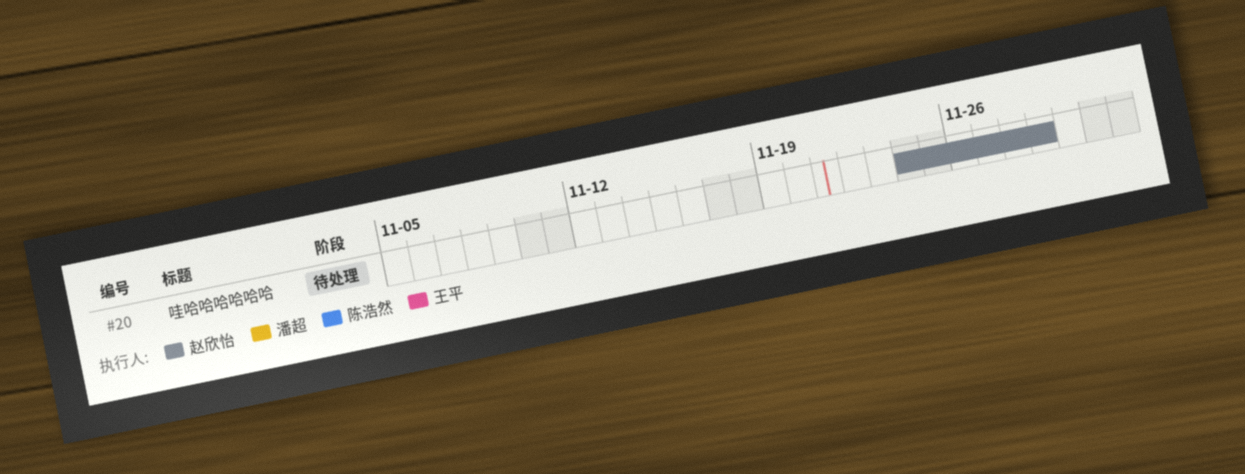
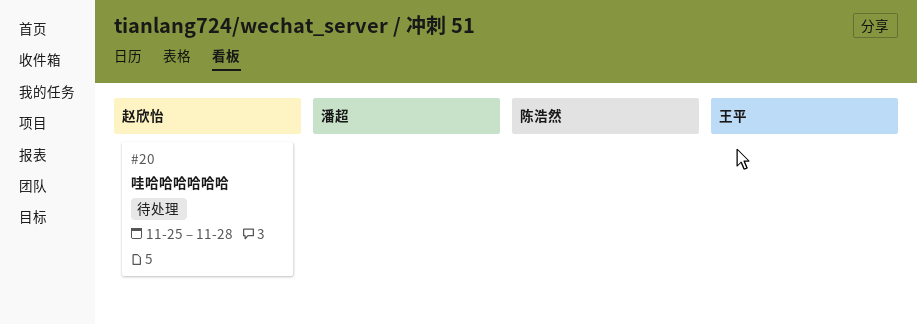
#20, start: Nov 24 -> Nov 25
#20, due: Nov 29 -> Nov 28

